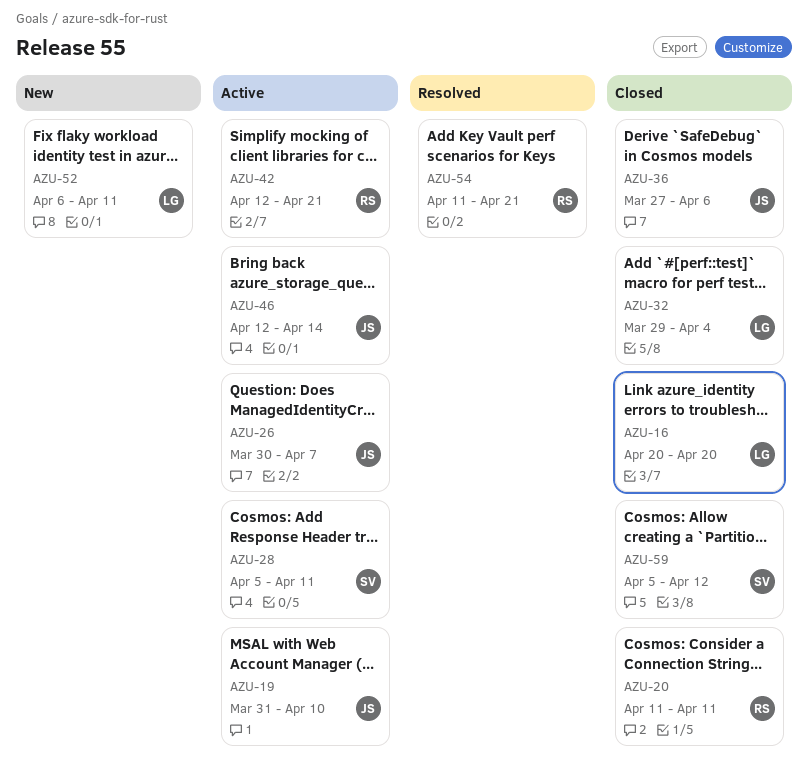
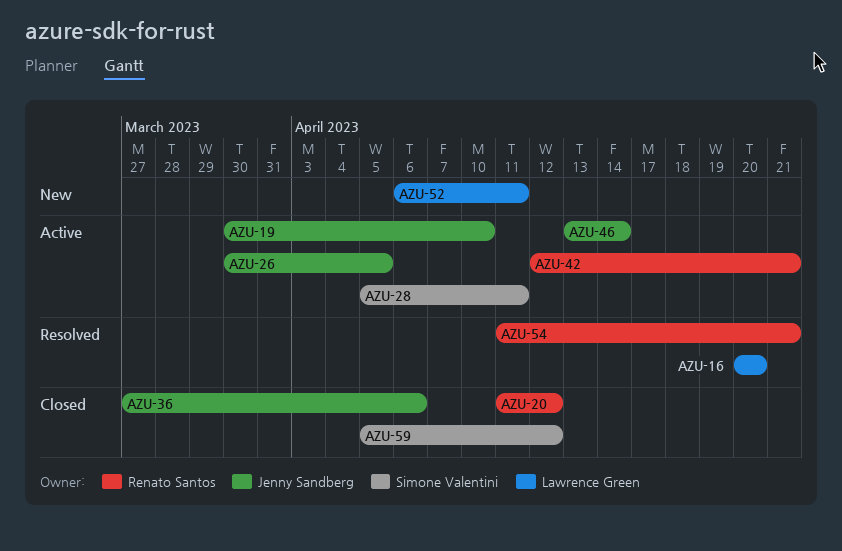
AZU-16, status: Closed -> Resolved
AZU-19, start: Mar 31 -> Mar 30
AZU-20, due: Apr 11 -> Apr 12
AZU-26, due: Apr 7 -> Apr 5
AZU-32: present -> none
AZU-46, start: Apr 12 -> Apr 13

